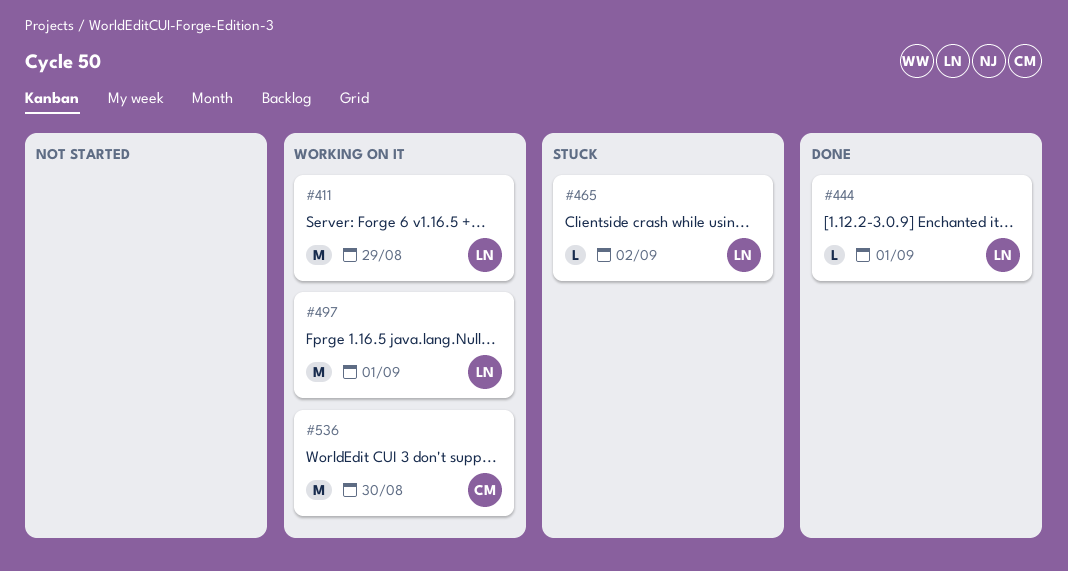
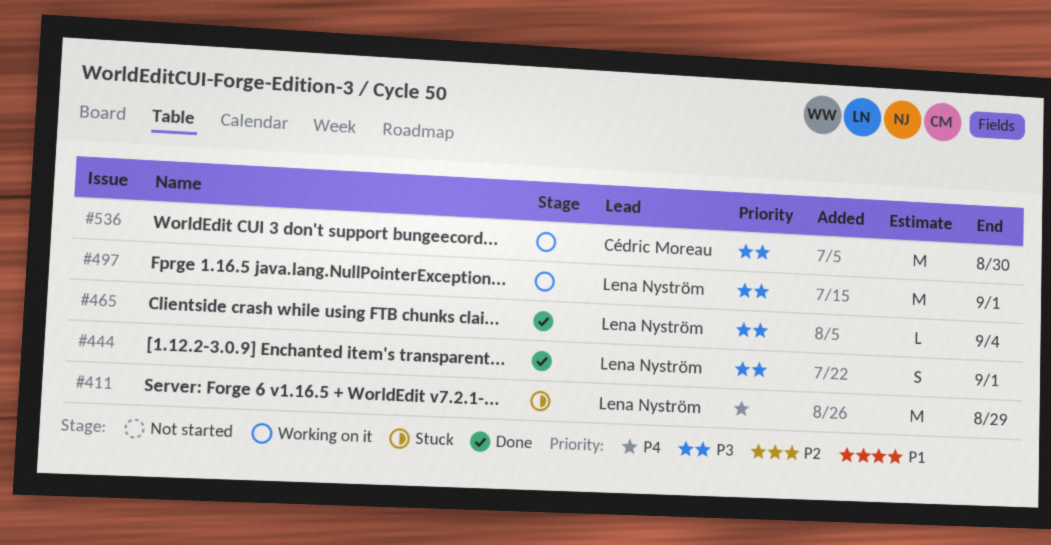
#411, status: Working on it -> Stuck
#444, estimate: L -> S
#465, status: Stuck -> Done
#465, due: Sep 2 -> Sep 4

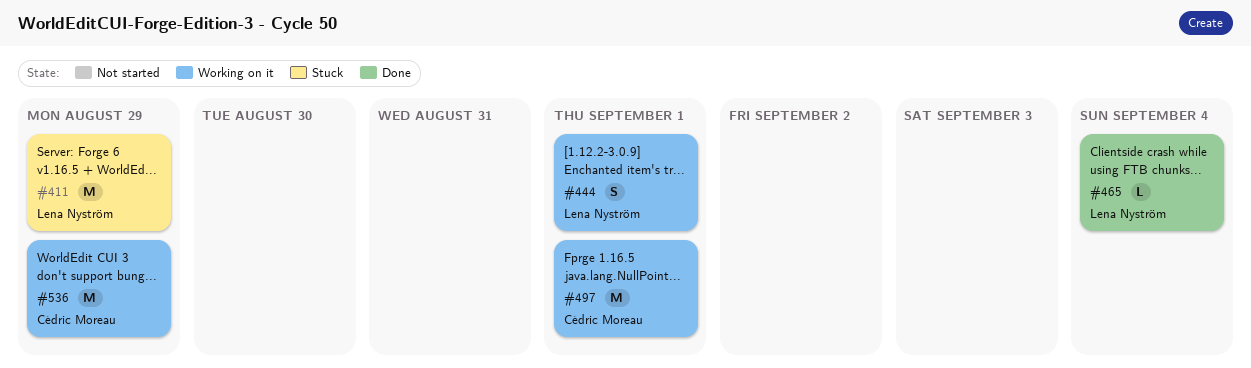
#444, status: Done -> Working on it
#497, owner: Lena Nyström -> Cédric Moreau
#536, due: Aug 30 -> Aug 29

